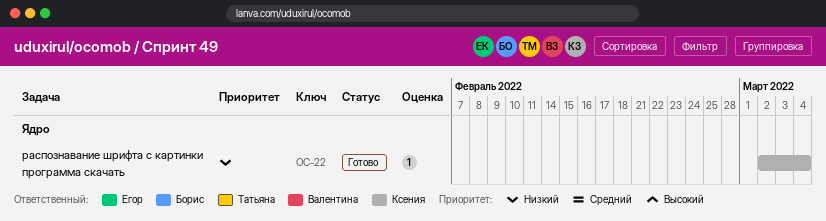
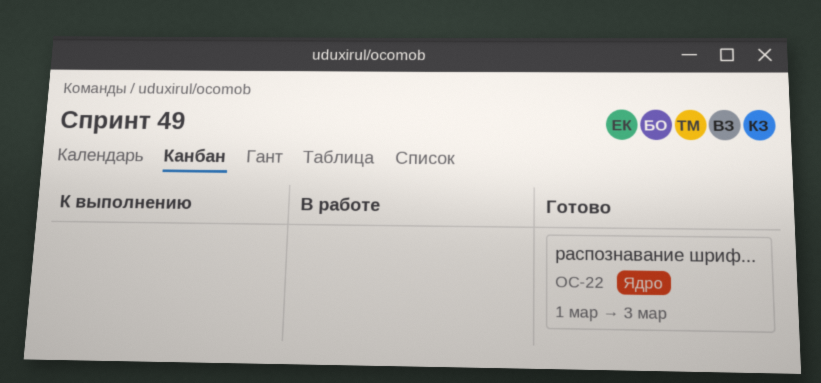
OC-22, start: Mar 2 -> Mar 1
OC-22, due: Mar 4 -> Mar 3

